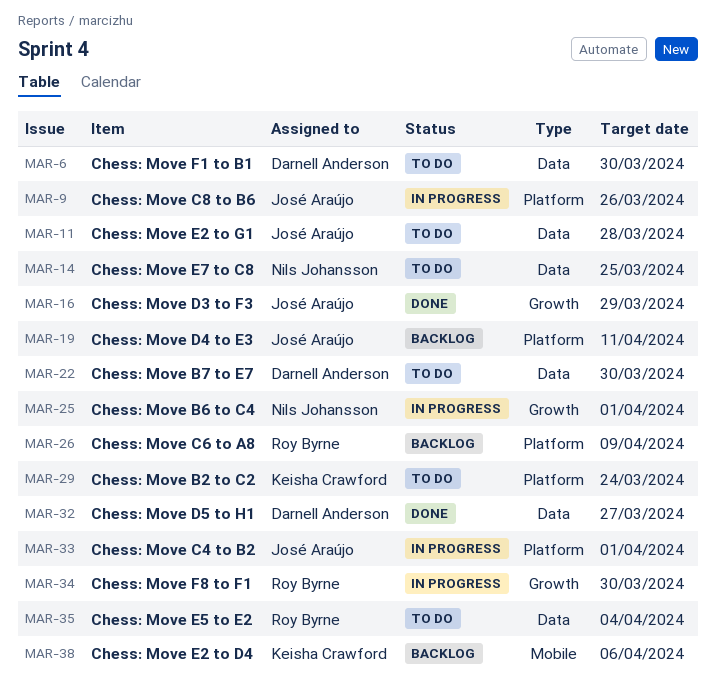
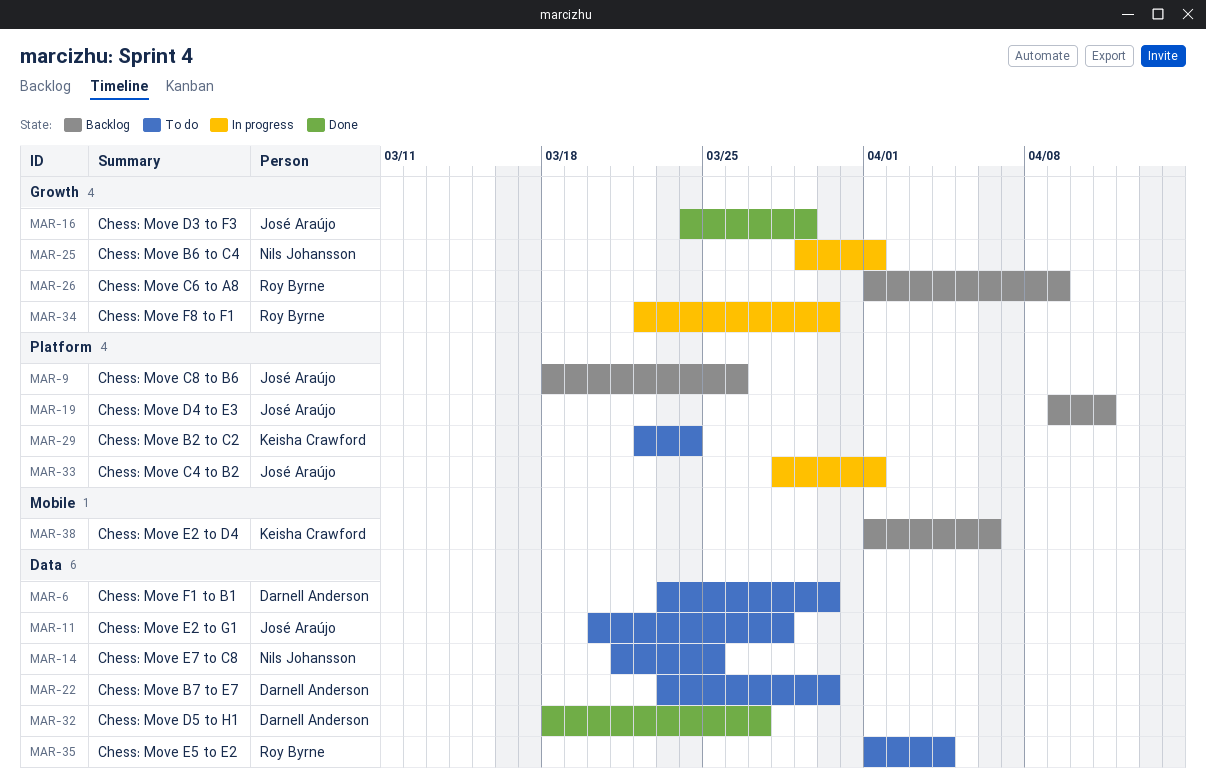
MAR-9, status: In progress -> Backlog
MAR-26, label: Platform -> Growth

